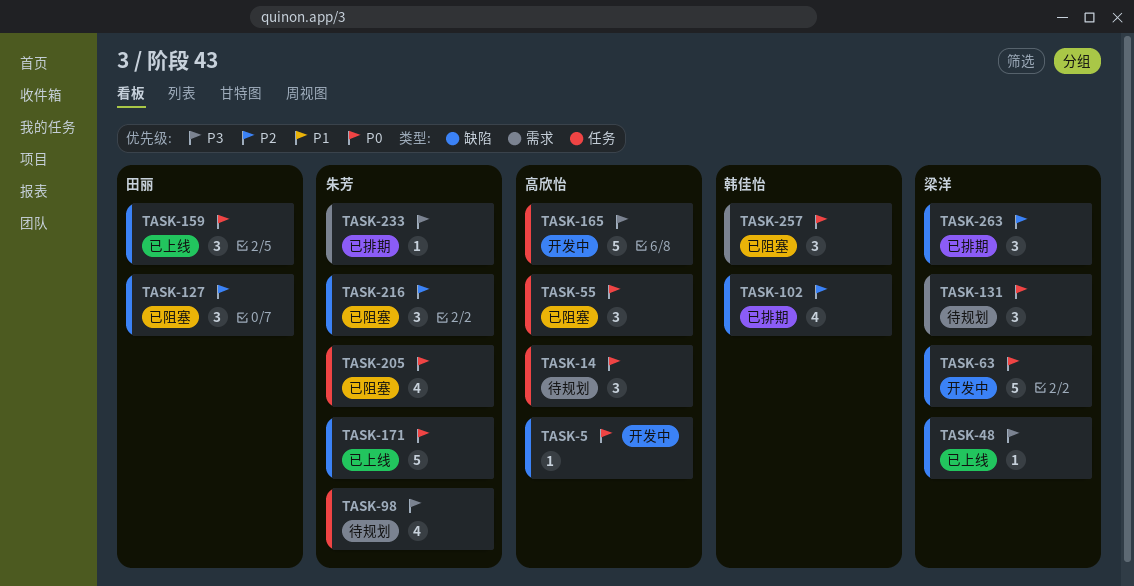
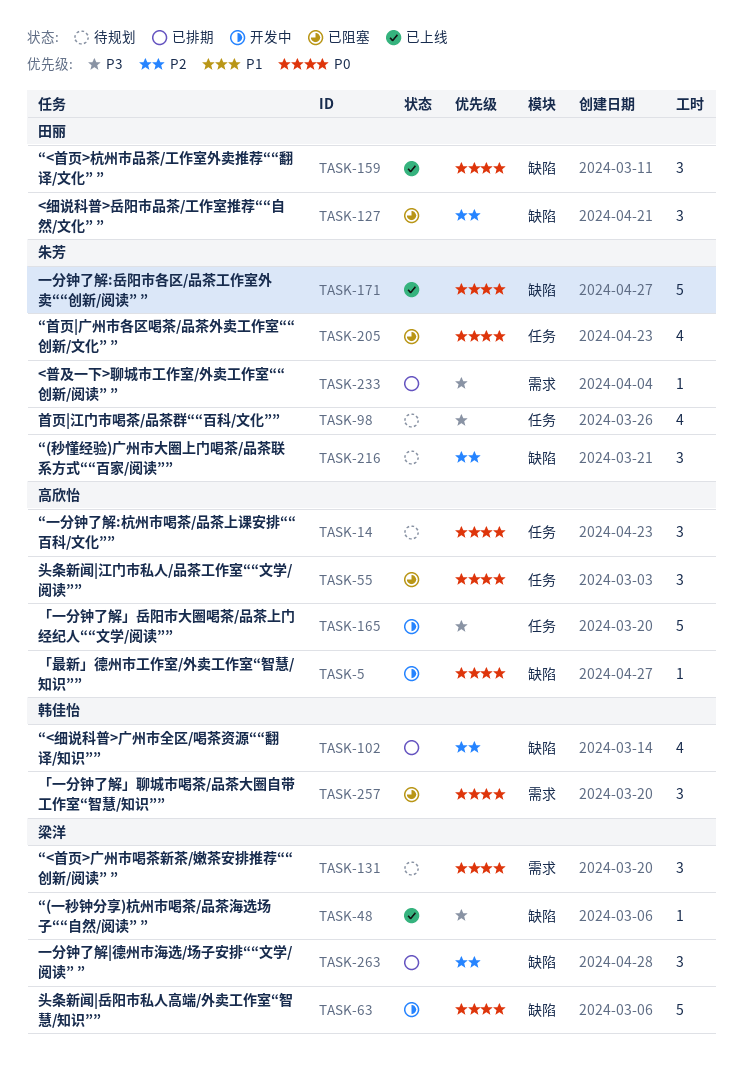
TASK-216, status: 已阻塞 -> 待规划

